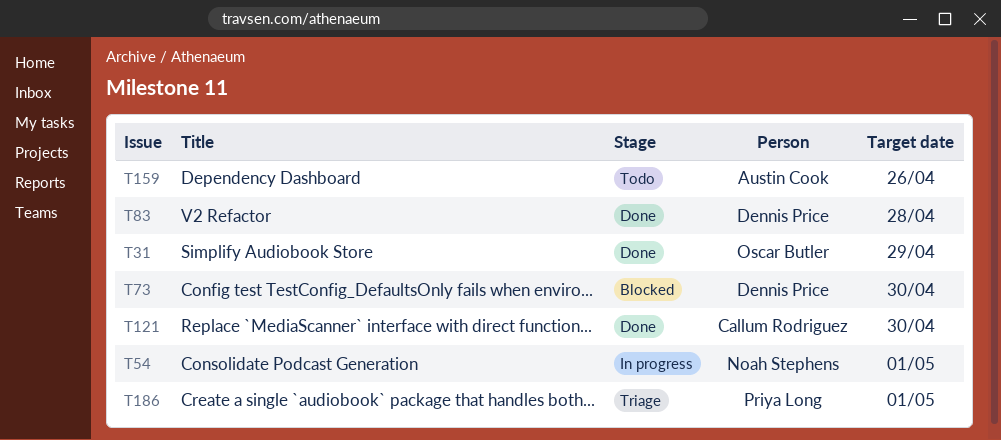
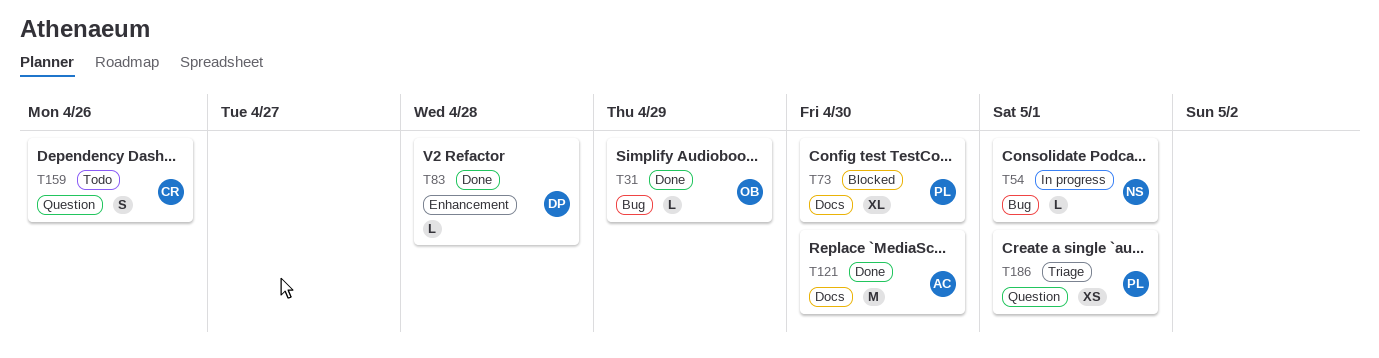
T73, owner: Dennis Price -> Priya Long
T121, owner: Callum Rodriguez -> Austin Cook
T159, owner: Austin Cook -> Callum Rodriguez

